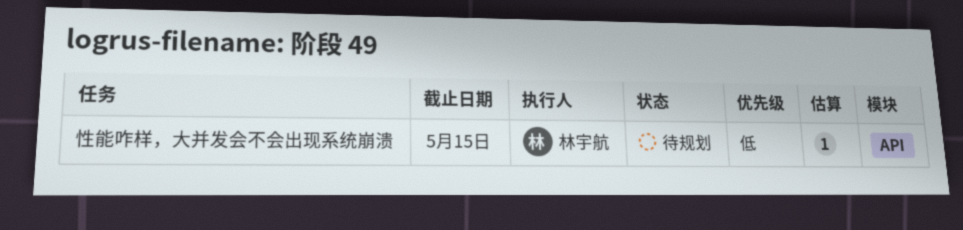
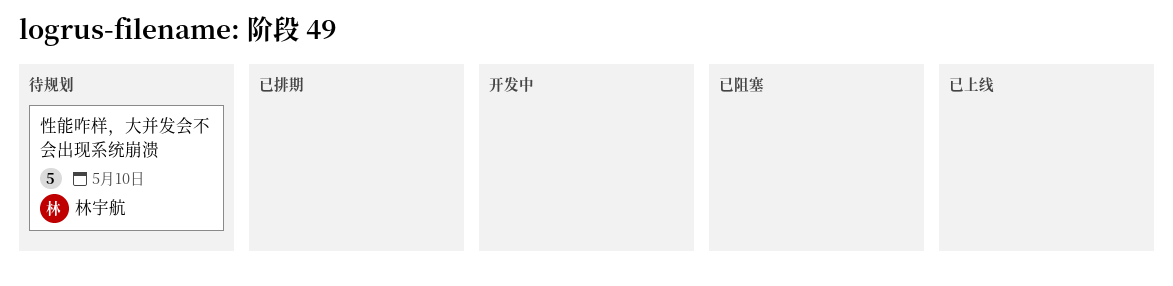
性能咋样，大并发会不会出现系统崩溃, estimate: 1 -> 5
性能咋样，大并发会不会出现系统崩溃, due: May 15 -> May 10

